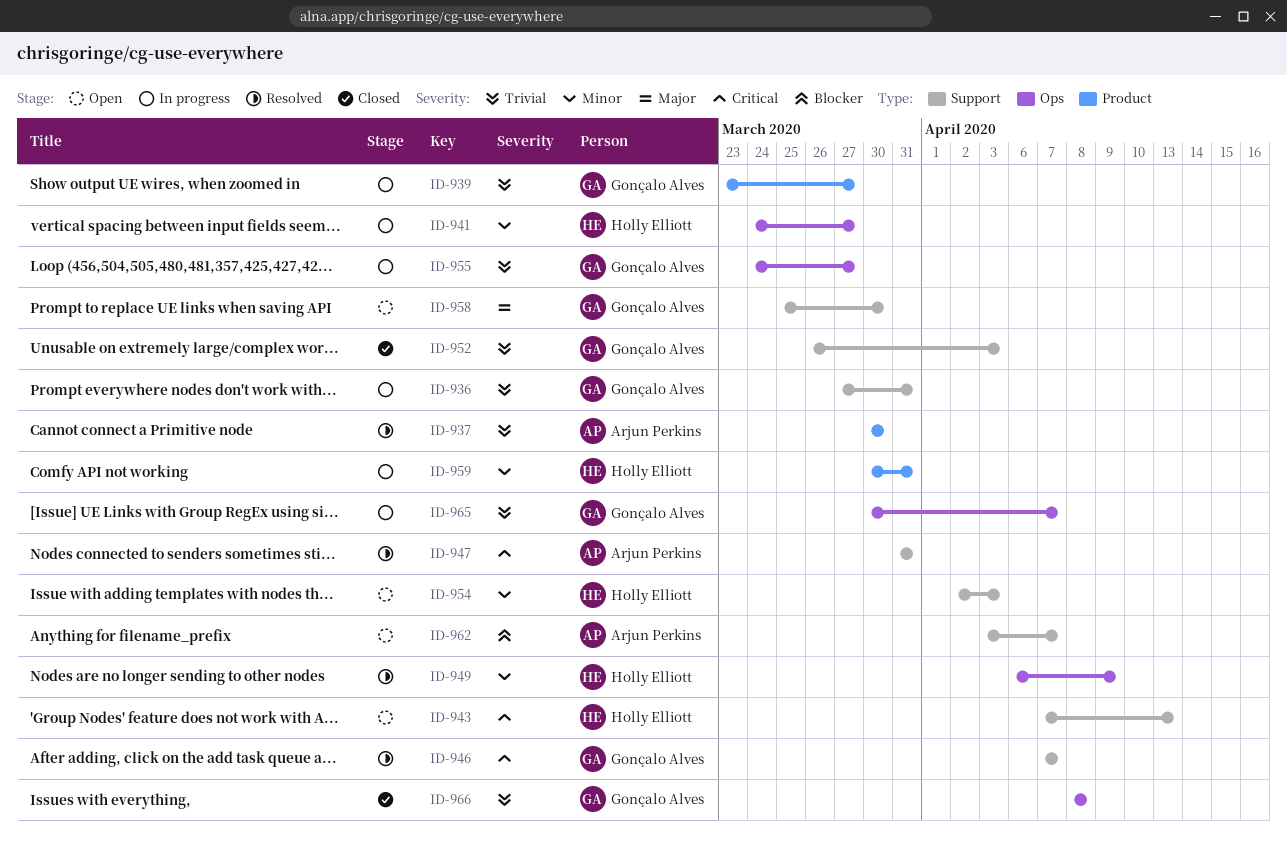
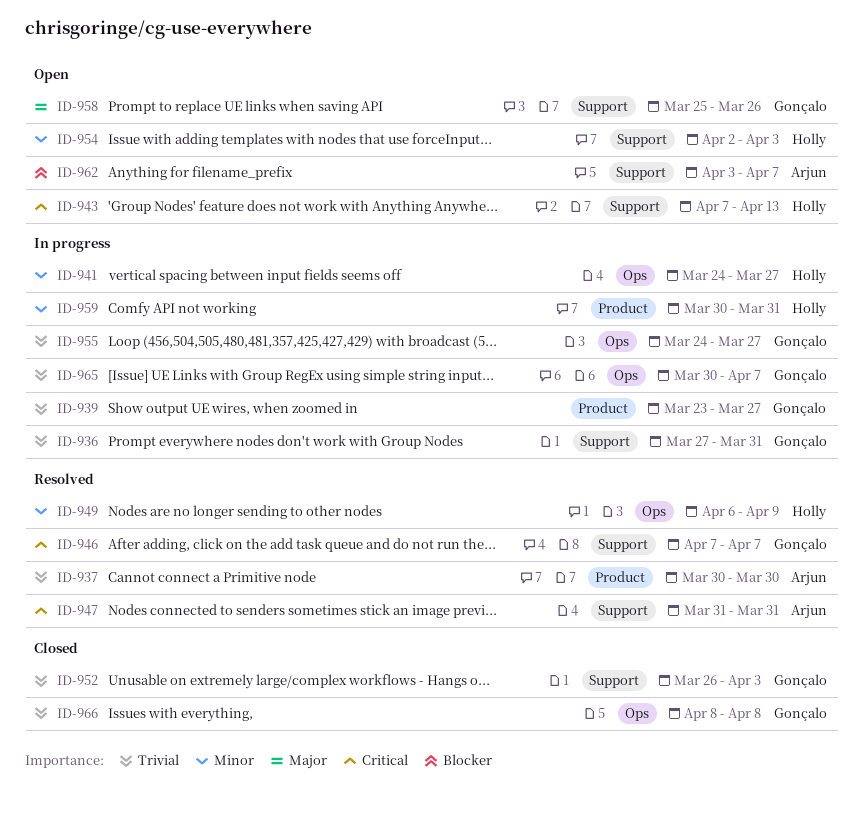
ID-958, due: Mar 30 -> Mar 26

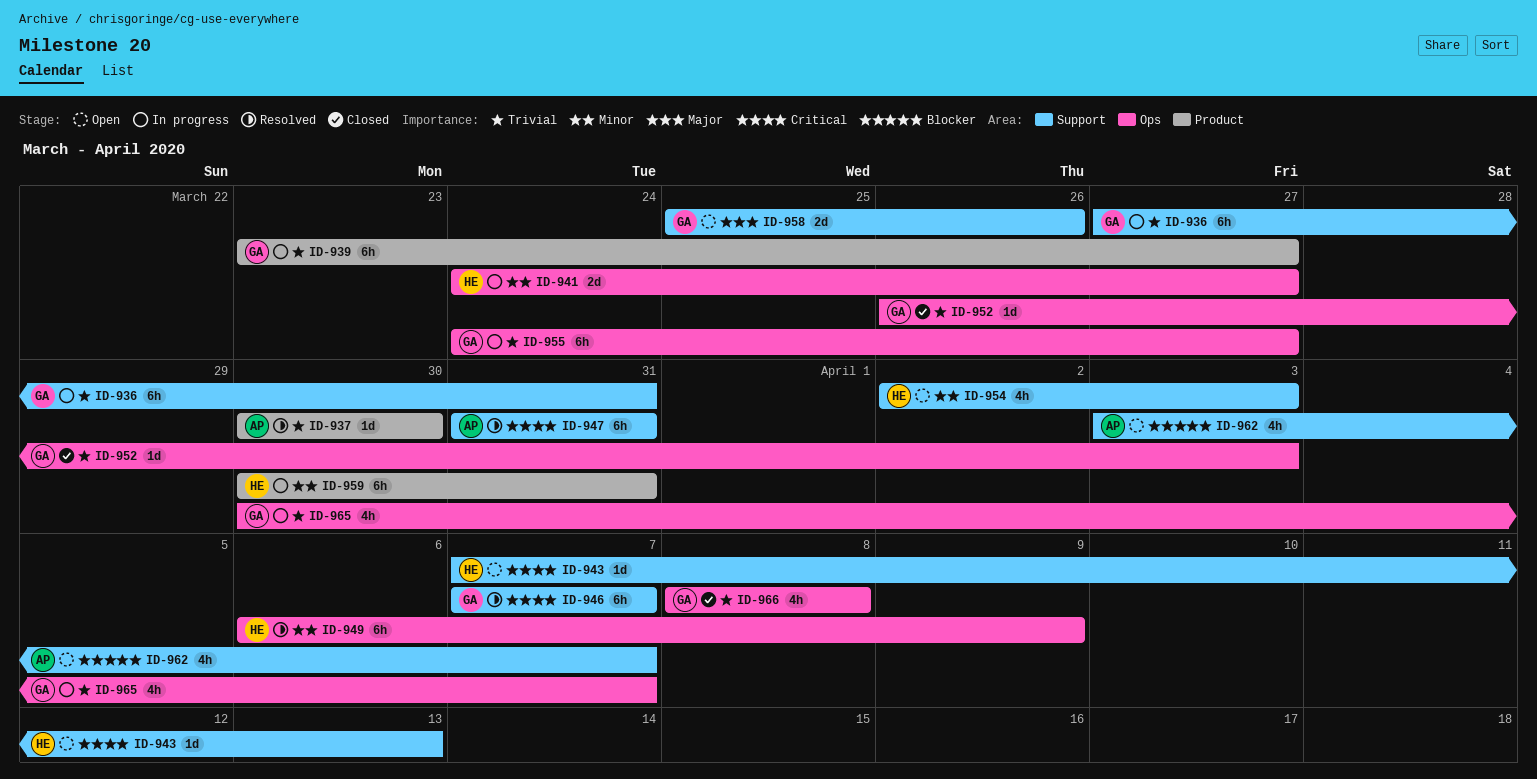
ID-952, label: Support -> Ops

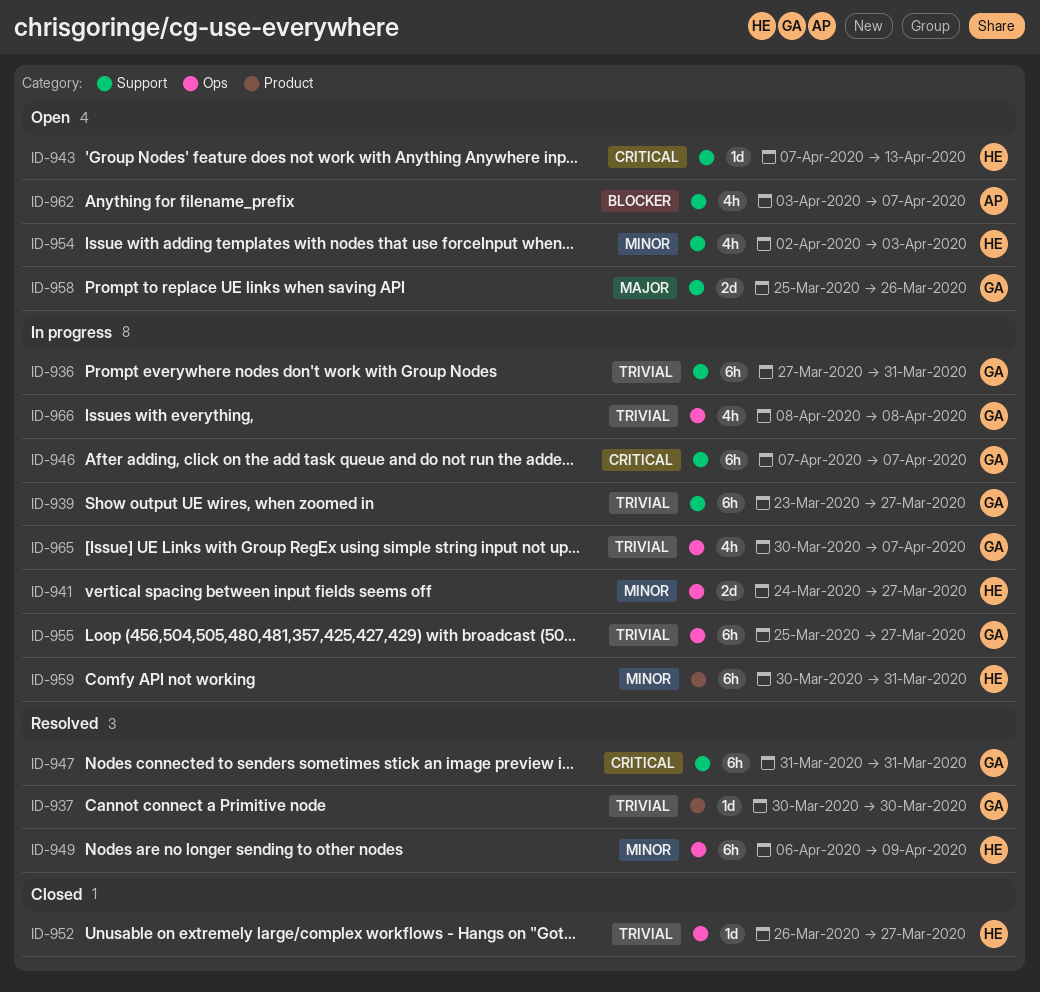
ID-937, owner: AP -> GA
ID-939, label: Product -> Support
ID-946, status: Resolved -> In progress
ID-947, owner: AP -> GA
ID-952, owner: GA -> HE
ID-952, due: Apr 3 -> Mar 27
ID-955, start: Mar 24 -> Mar 25
ID-966, status: Closed -> In progress

